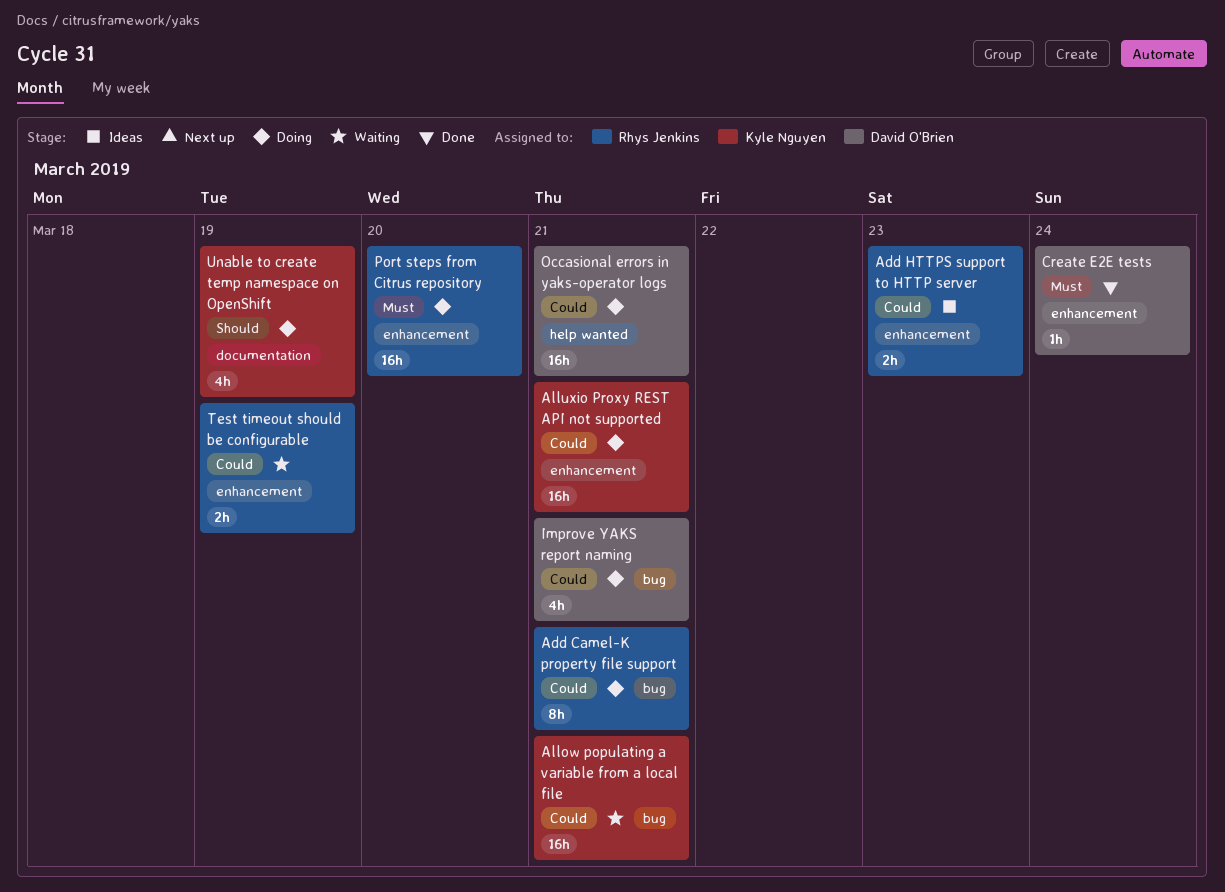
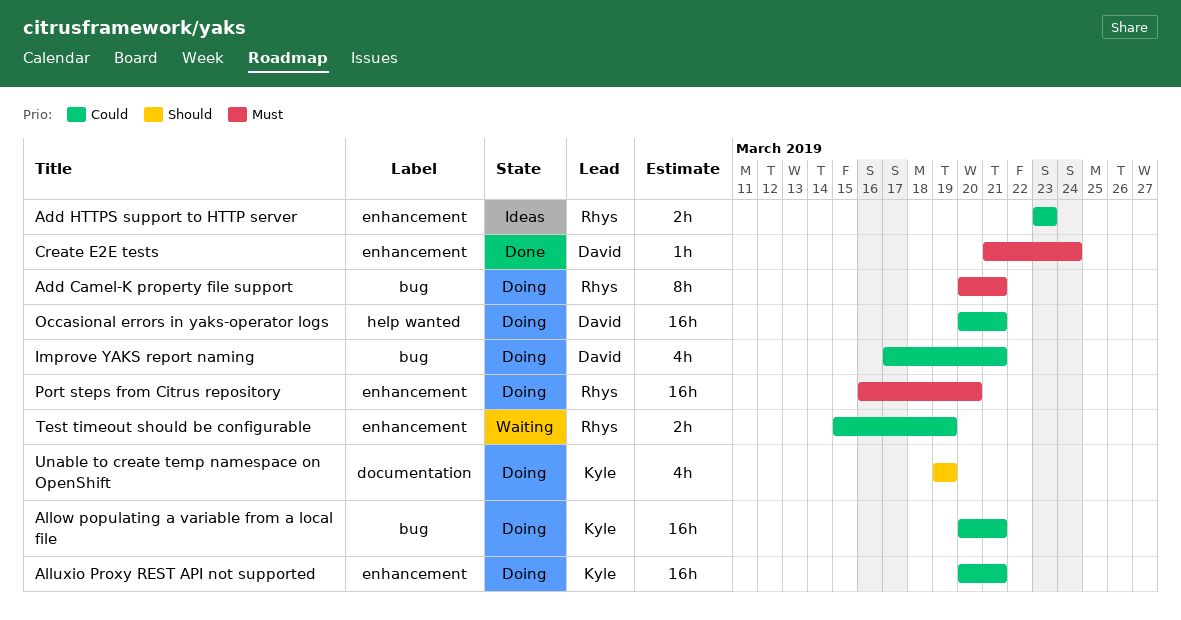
Add Camel-K property file support, priority: Could -> Must
Allow populating a variable from a local file, status: Waiting -> Doing

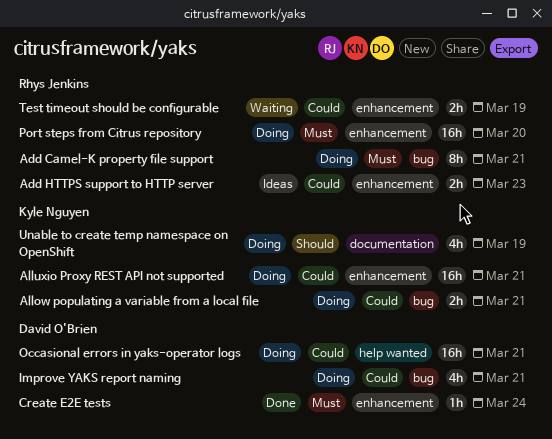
Allow populating a variable from a local file, estimate: 16h -> 2h

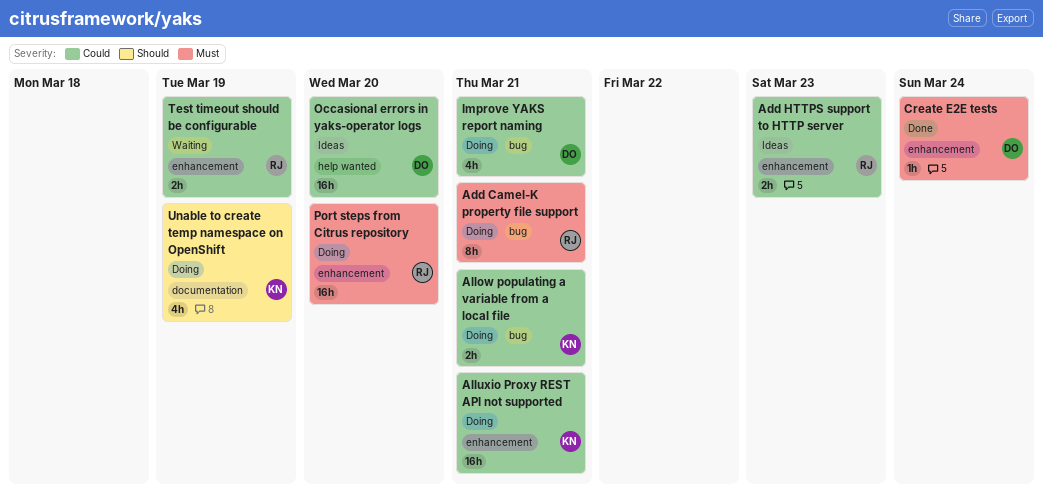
Occasional errors in yaks-operator logs, status: Doing -> Ideas
Occasional errors in yaks-operator logs, due: Mar 21 -> Mar 20

